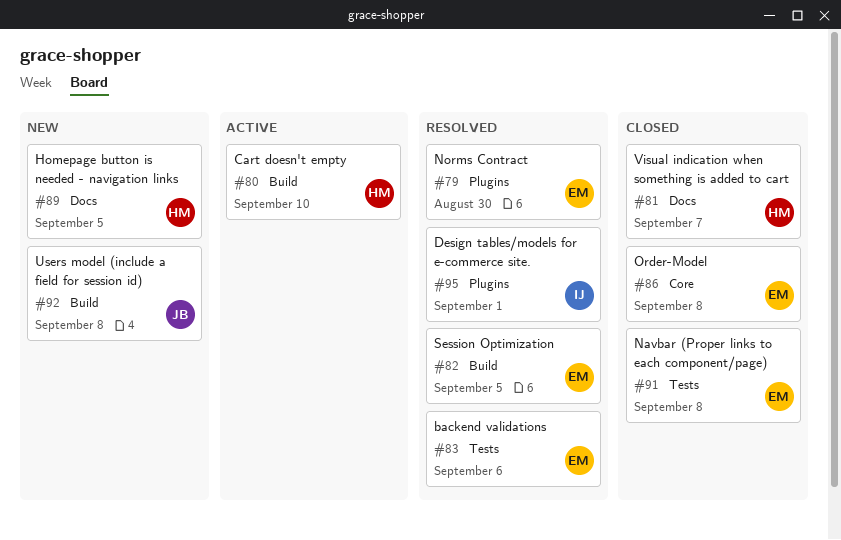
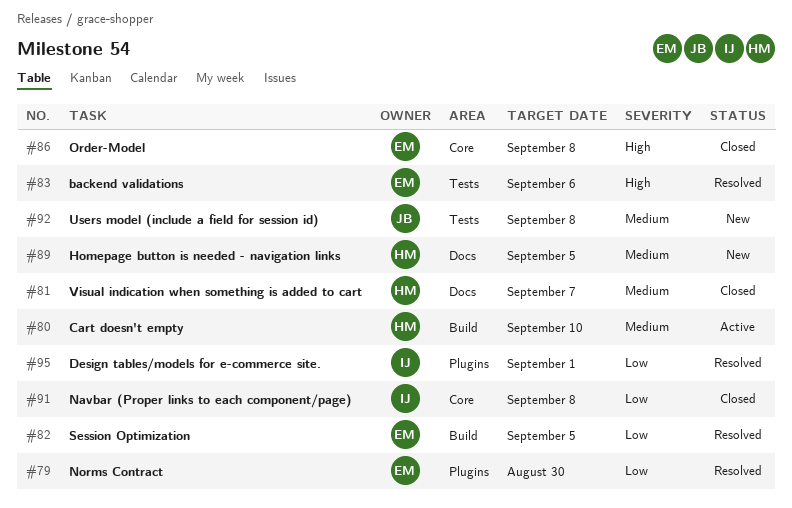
#91, owner: EM -> IJ
#91, label: Tests -> Core
#92, label: Build -> Tests

